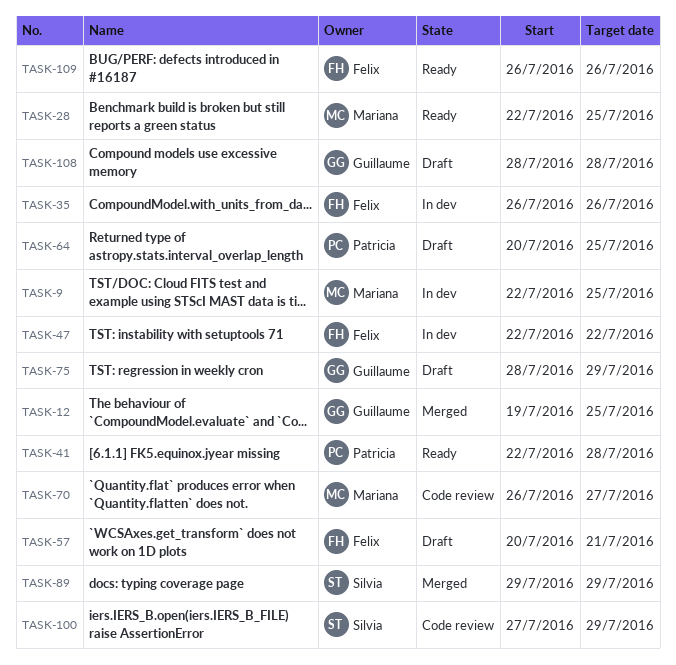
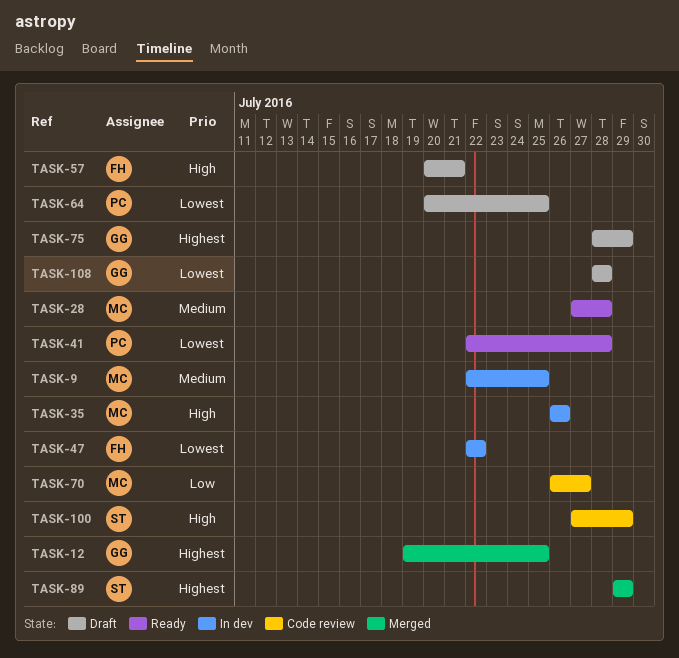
TASK-28, start: Jul 22 -> Jul 27
TASK-28, due: Jul 25 -> Jul 28
TASK-35, owner: Felix -> Mariana
TASK-109: present -> none

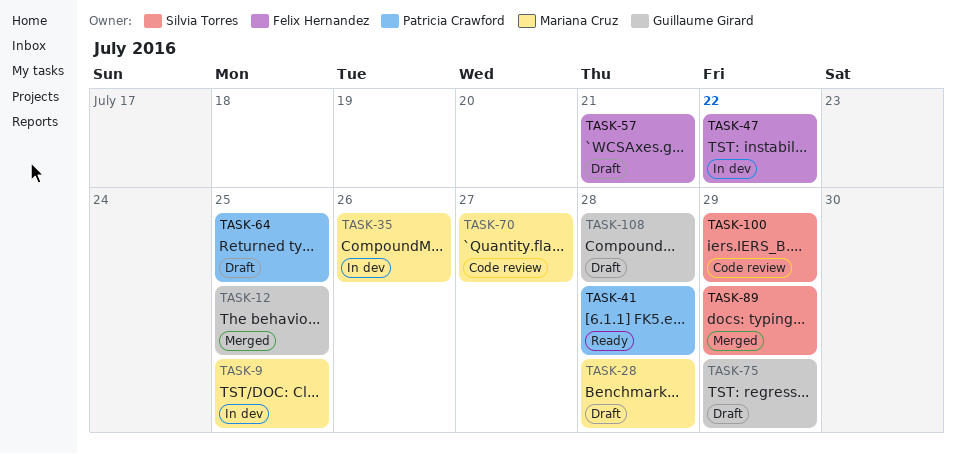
TASK-28, status: Ready -> Draft

